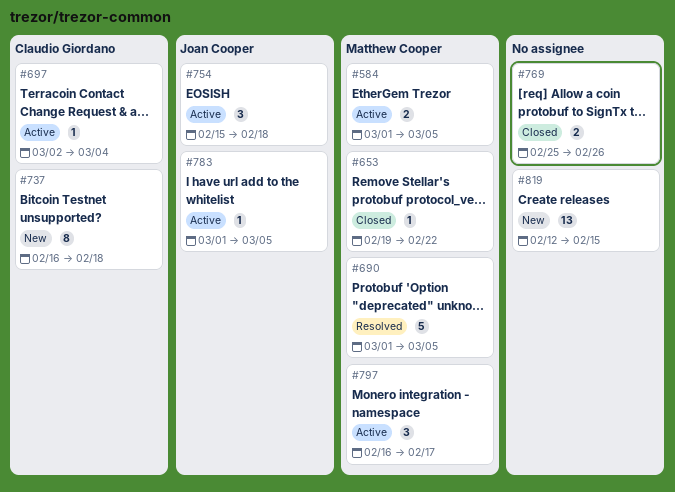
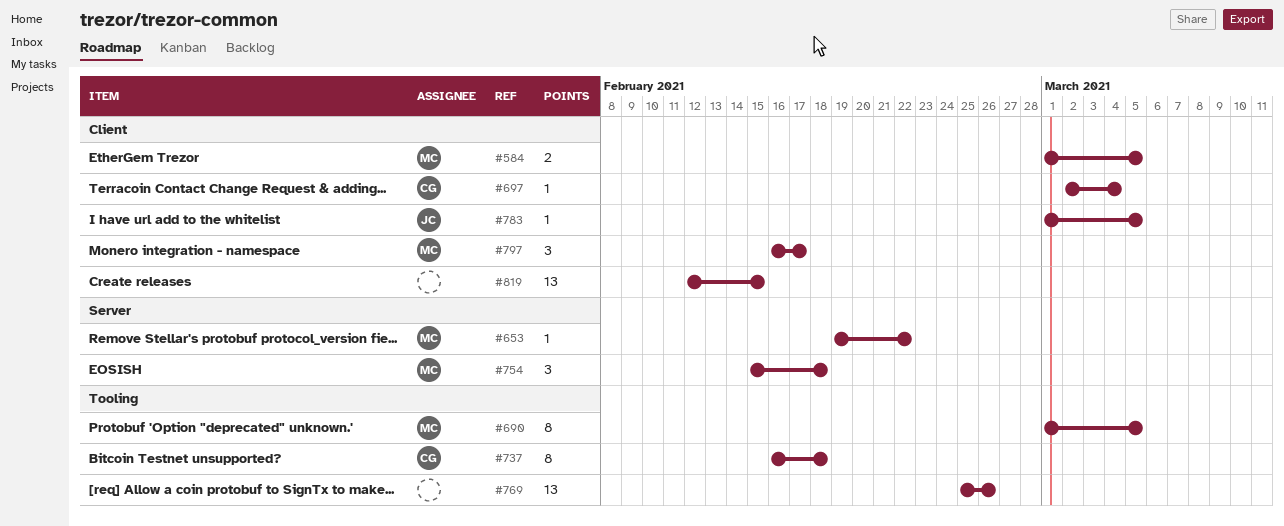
#690, estimate: 5 -> 8
#754, owner: Joan Cooper -> Matthew Cooper
#769, estimate: 2 -> 13

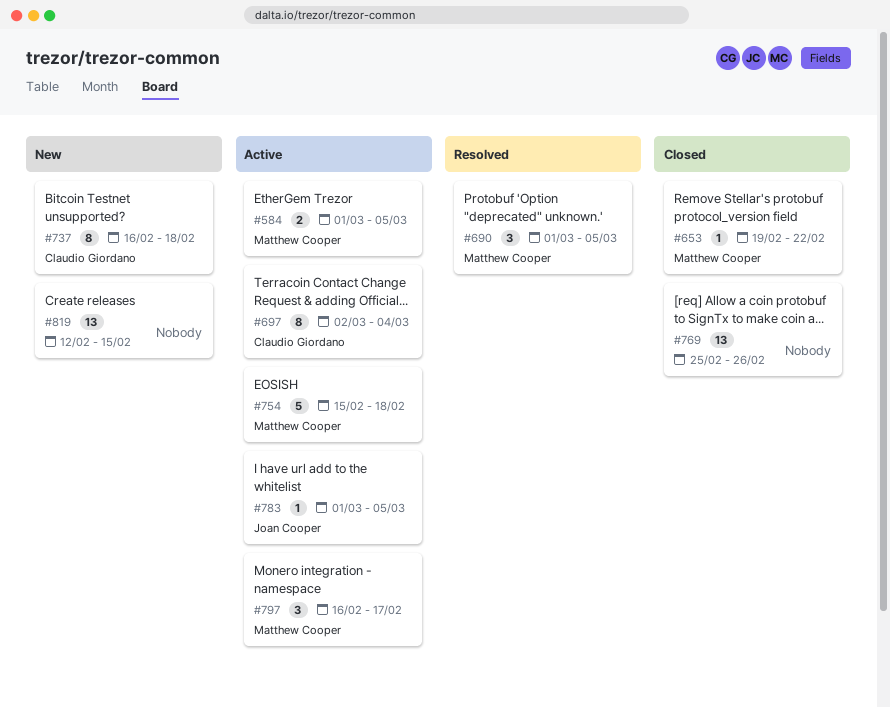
#690, estimate: 8 -> 3
#697, estimate: 1 -> 8
#754, estimate: 3 -> 5

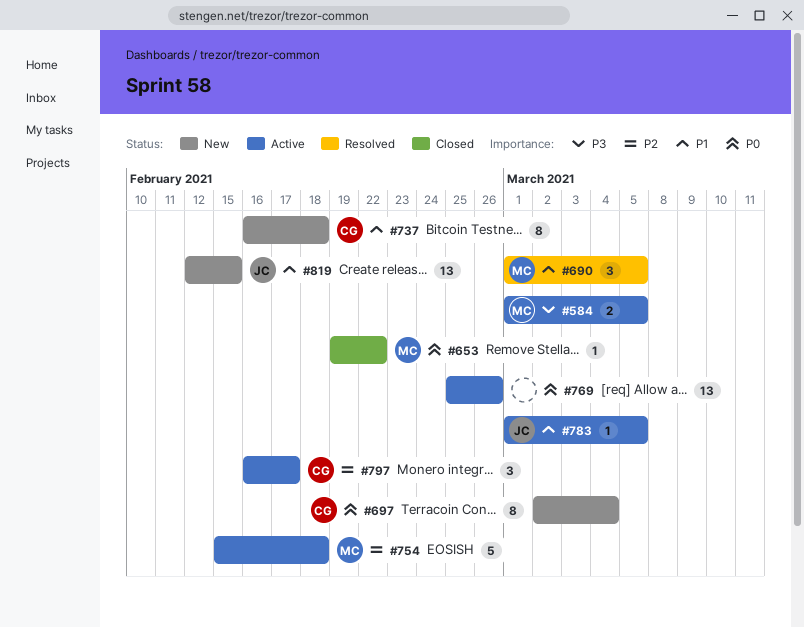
#697, status: Active -> New
#769, status: Closed -> Active
#797, owner: Matthew Cooper -> Claudio Giordano
#819, owner: none -> Joan Cooper

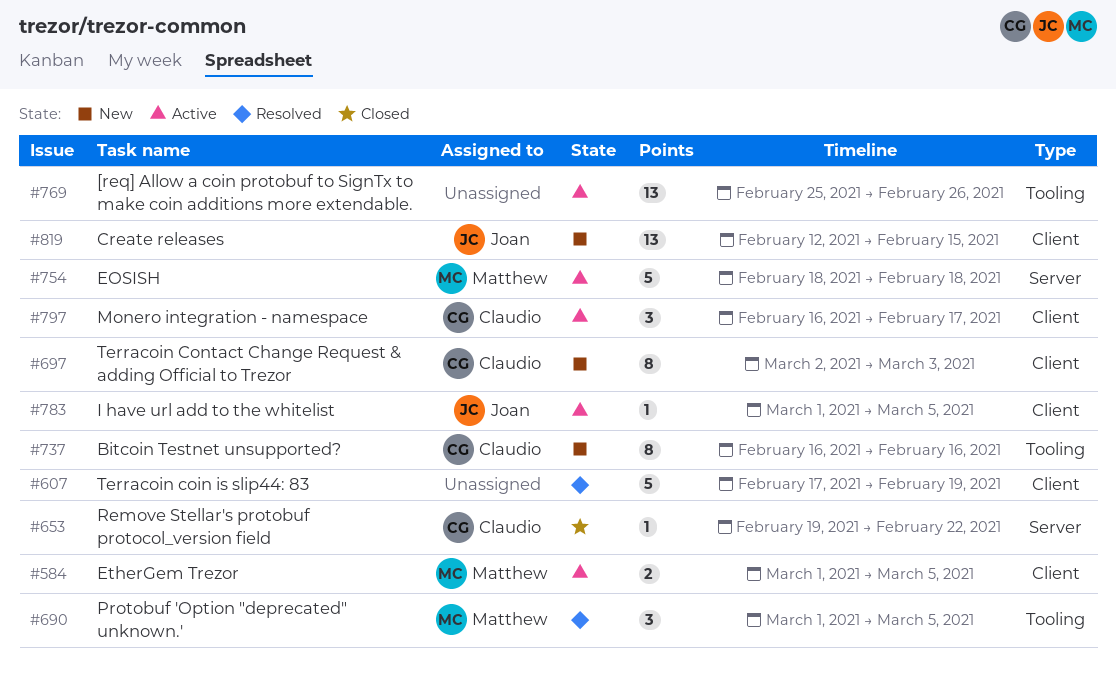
#607: none -> present
#653, owner: Matthew -> Claudio
#697, due: Mar 4 -> Mar 3
#737, due: Feb 18 -> Feb 16
#754, start: Feb 15 -> Feb 18

